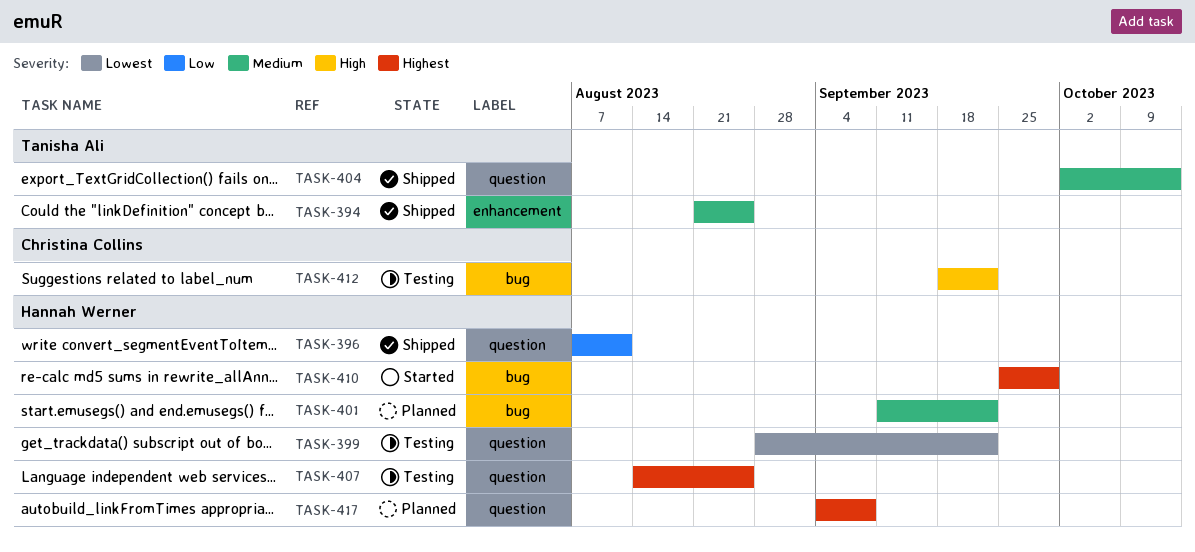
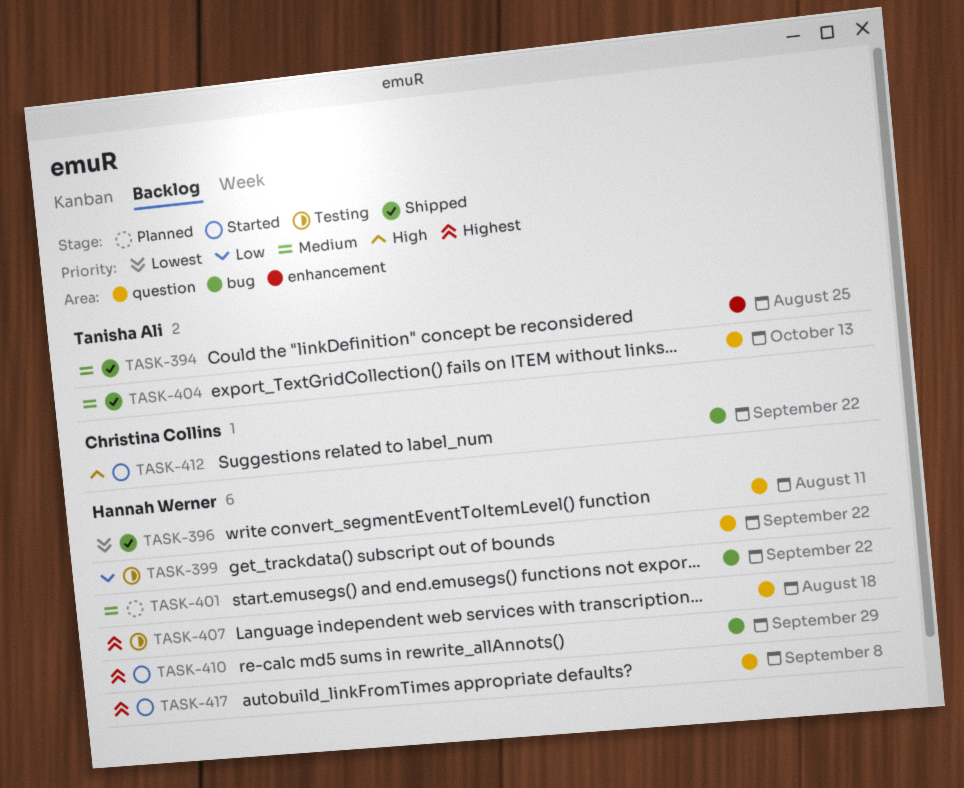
TASK-396, priority: Low -> Lowest
TASK-399, priority: Lowest -> Low
TASK-407, due: Aug 25 -> Aug 18
TASK-412, status: Testing -> Started
TASK-417, status: Planned -> Started

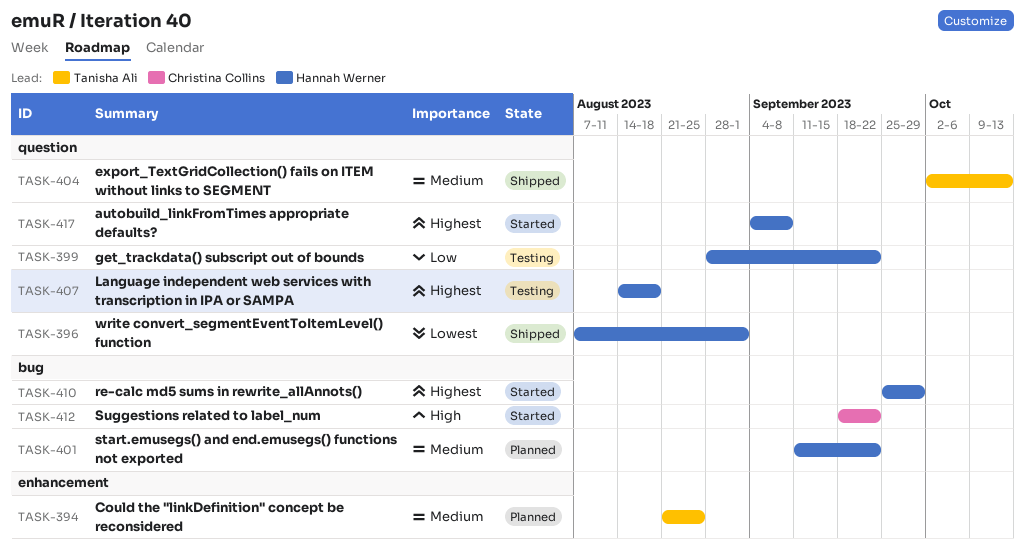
TASK-394, status: Shipped -> Planned
TASK-396, due: Aug 11 -> Sep 1

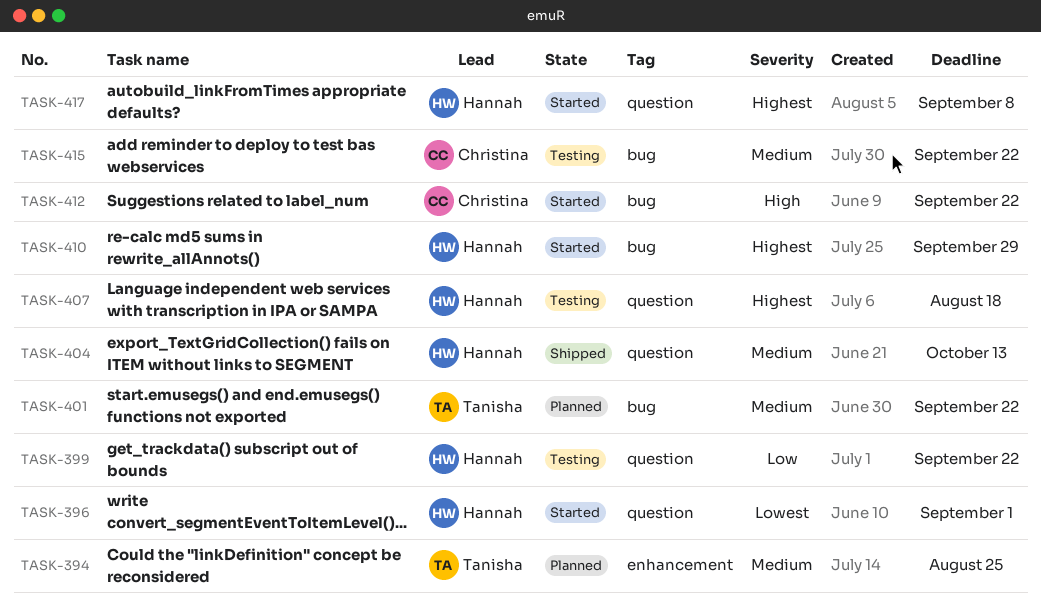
TASK-396, status: Shipped -> Started
TASK-401, owner: Hannah Werner -> Tanisha Ali
TASK-404, owner: Tanisha Ali -> Hannah Werner
TASK-415: none -> present

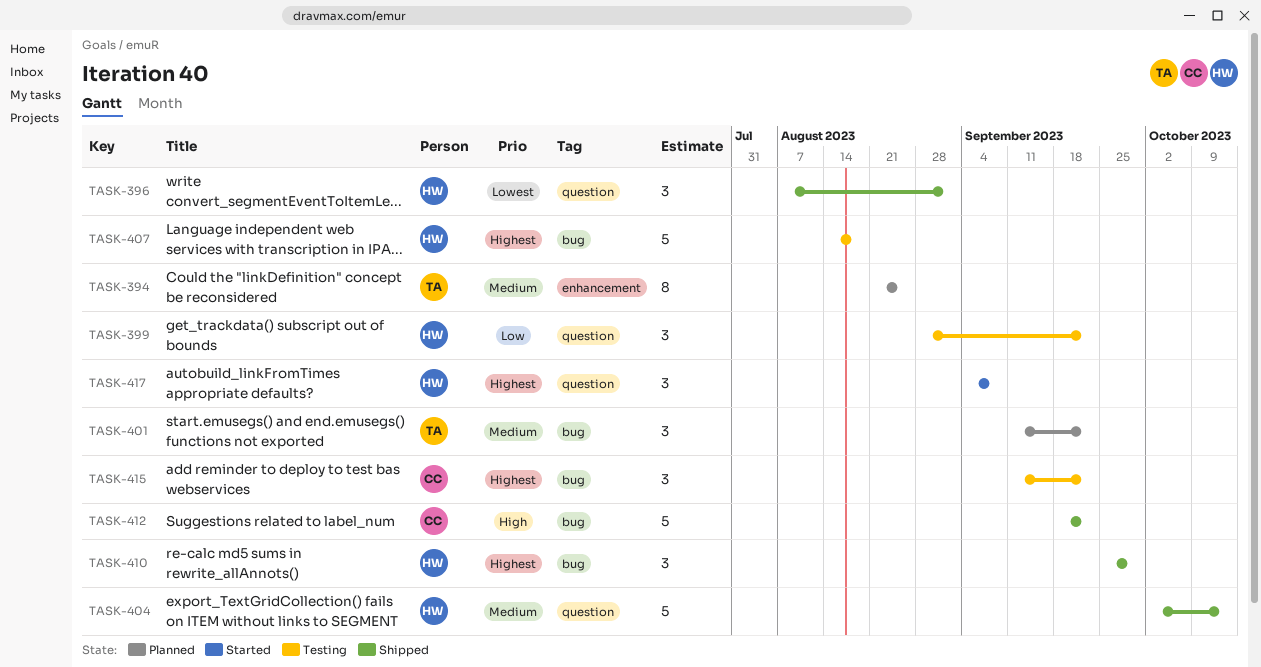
TASK-396, status: Started -> Shipped
TASK-407, label: question -> bug
TASK-410, status: Started -> Shipped
TASK-412, status: Started -> Shipped
TASK-415, priority: Medium -> Highest

